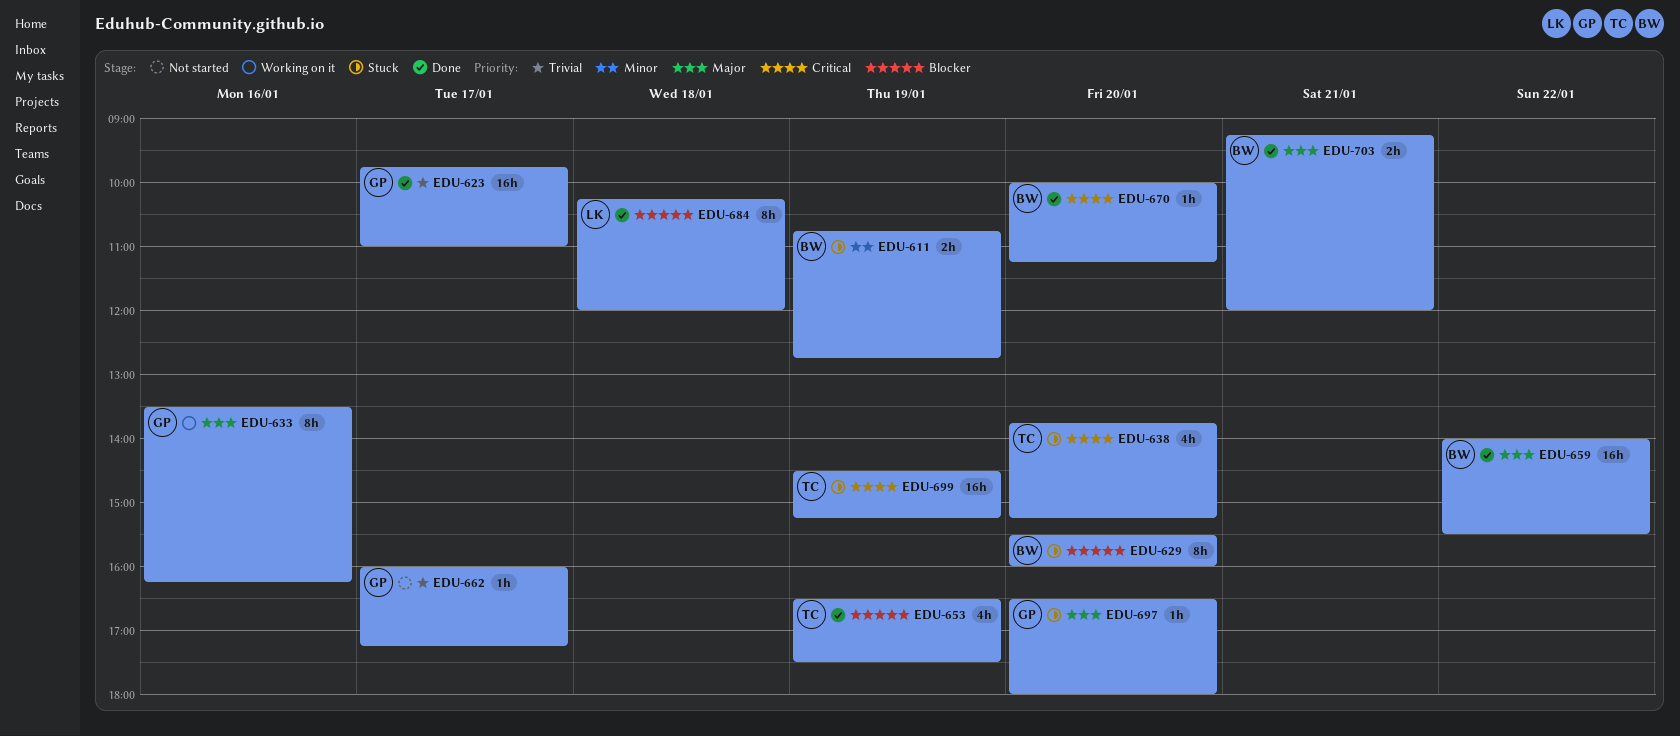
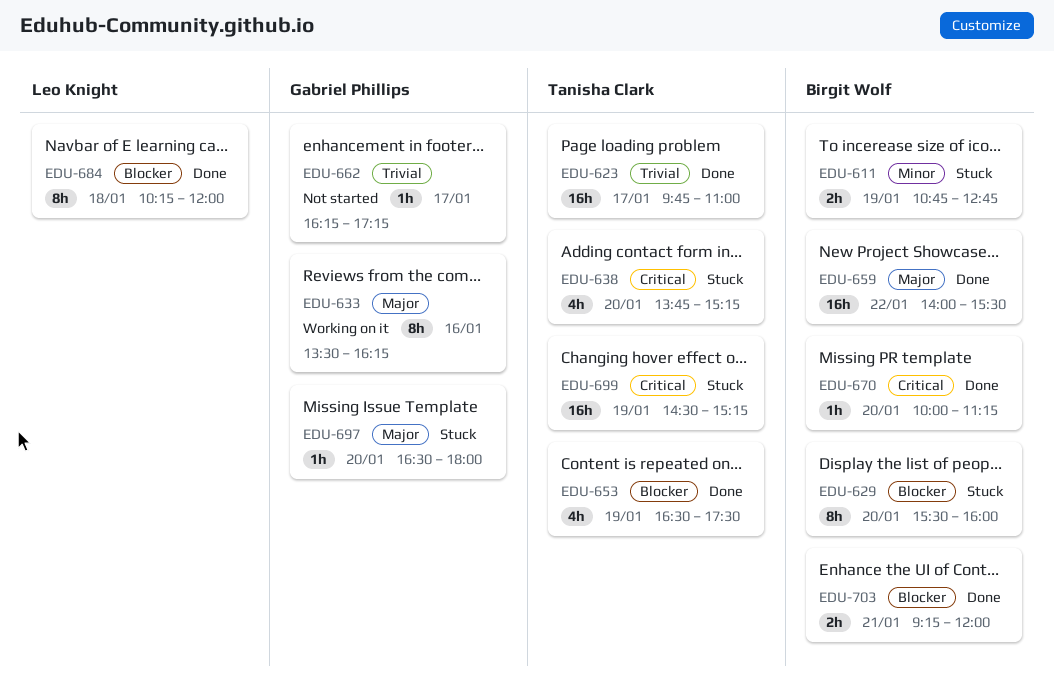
EDU-623, owner: Gabriel Phillips -> Tanisha Clark
EDU-662, begins: 16:00 -> 16:15
EDU-703, priority: Major -> Blocker

